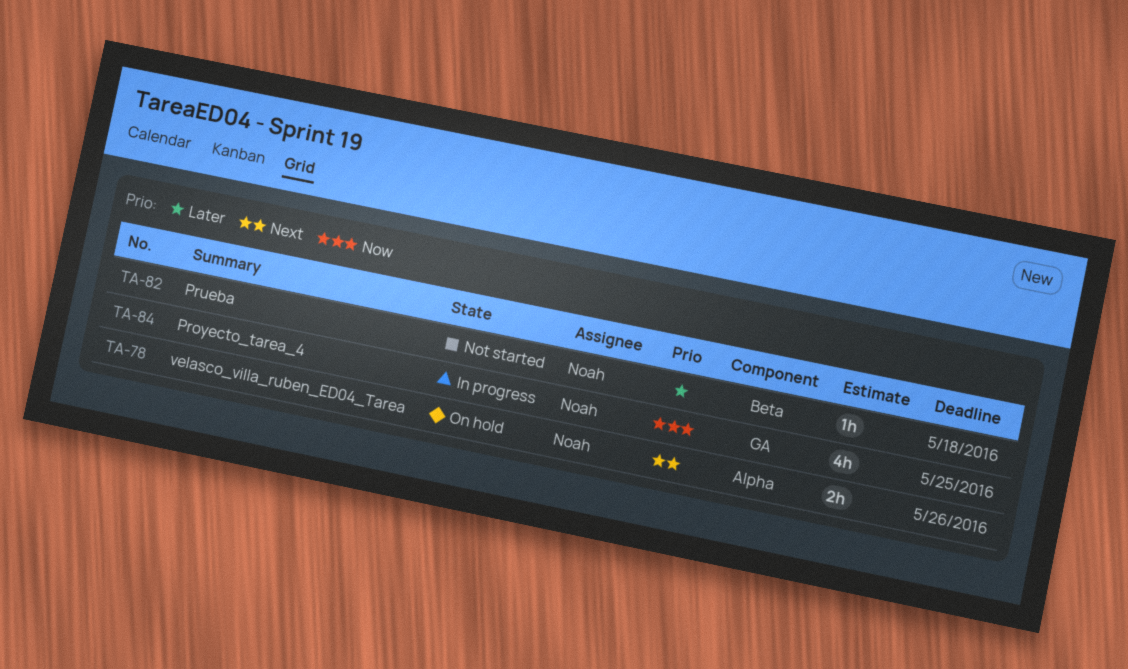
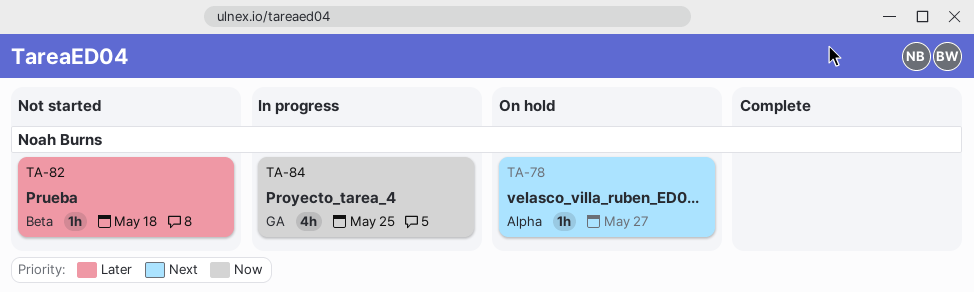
TA-78, estimate: 2h -> 1h
TA-78, due: May 26 -> May 27

